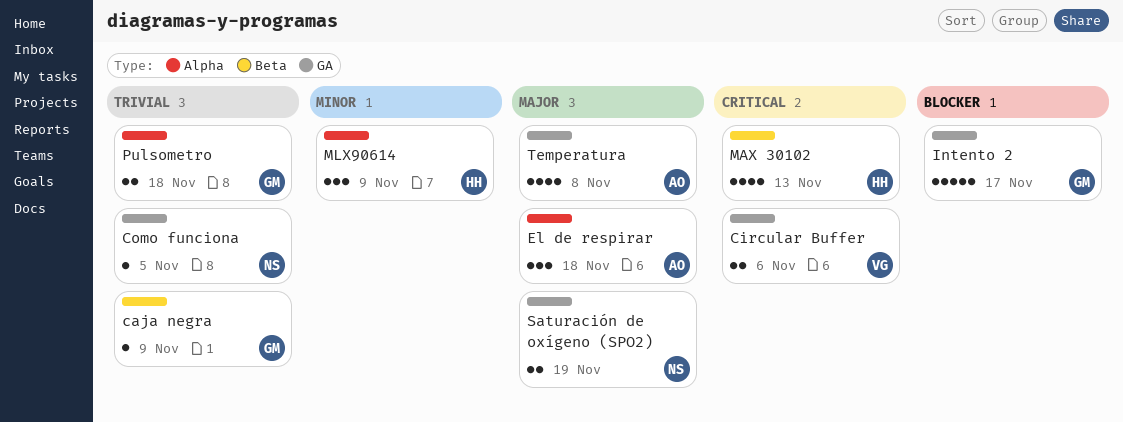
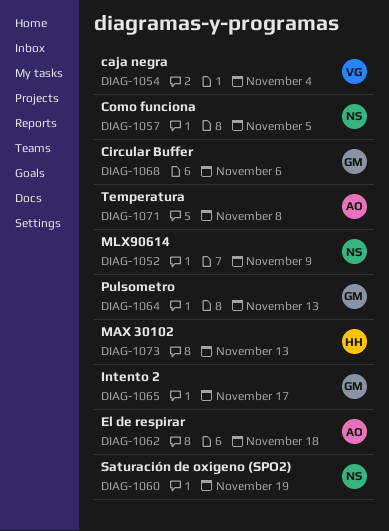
caja negra, owner: GM -> VG
caja negra, due: Nov 9 -> Nov 4
Circular Buffer, owner: VG -> GM
MLX90614, owner: HH -> NS
Pulsometro, due: Nov 18 -> Nov 13

